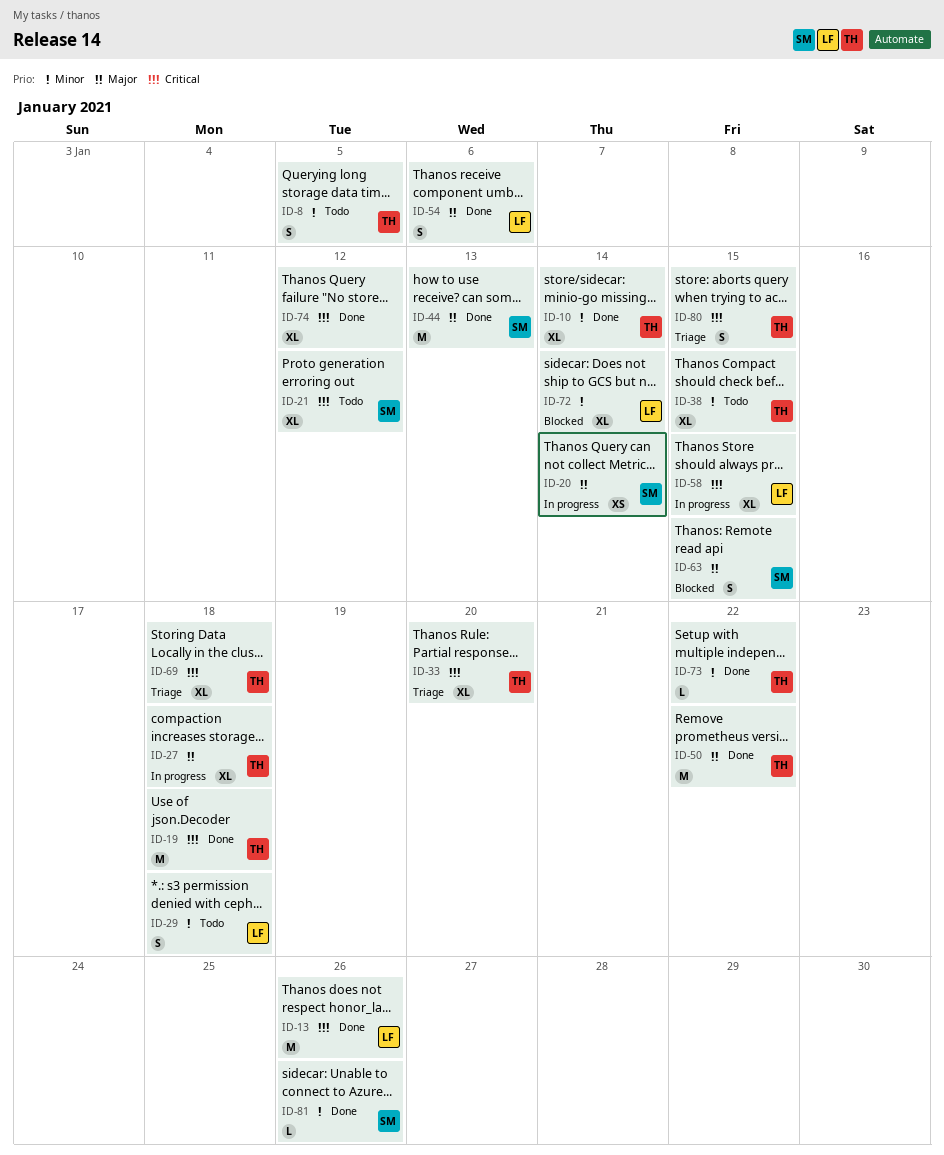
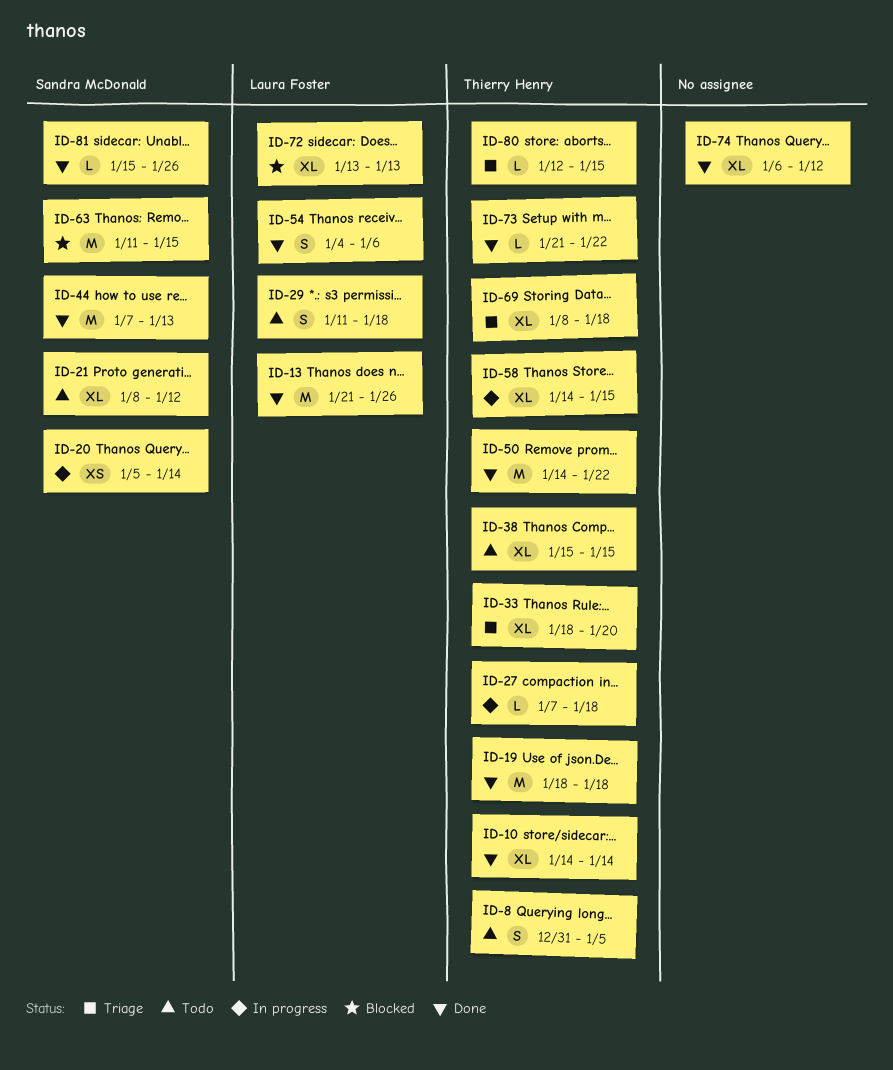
ID-27, estimate: XL -> L
ID-58, owner: Laura Foster -> Thierry Henry
ID-63, estimate: S -> M
ID-72, due: Jan 14 -> Jan 13
ID-80, estimate: S -> L

